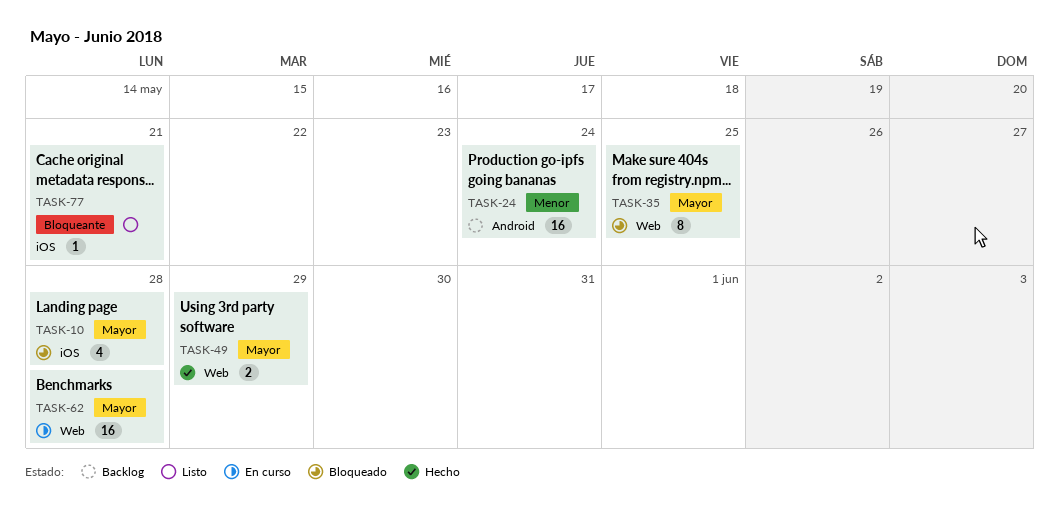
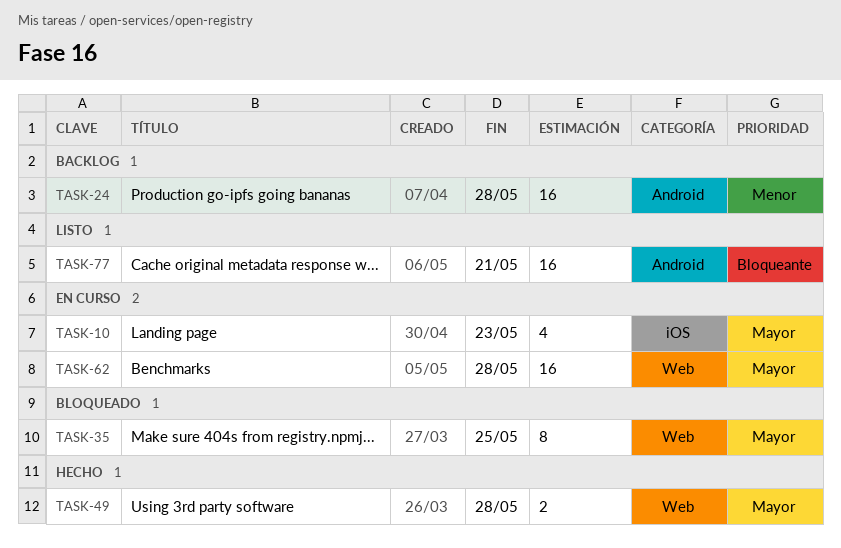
TASK-10, status: Bloqueado -> En curso
TASK-10, due: May 28 -> May 23
TASK-24, due: May 24 -> May 28
TASK-49, due: May 29 -> May 28
TASK-77, label: iOS -> Android
TASK-77, estimate: 1 -> 16

